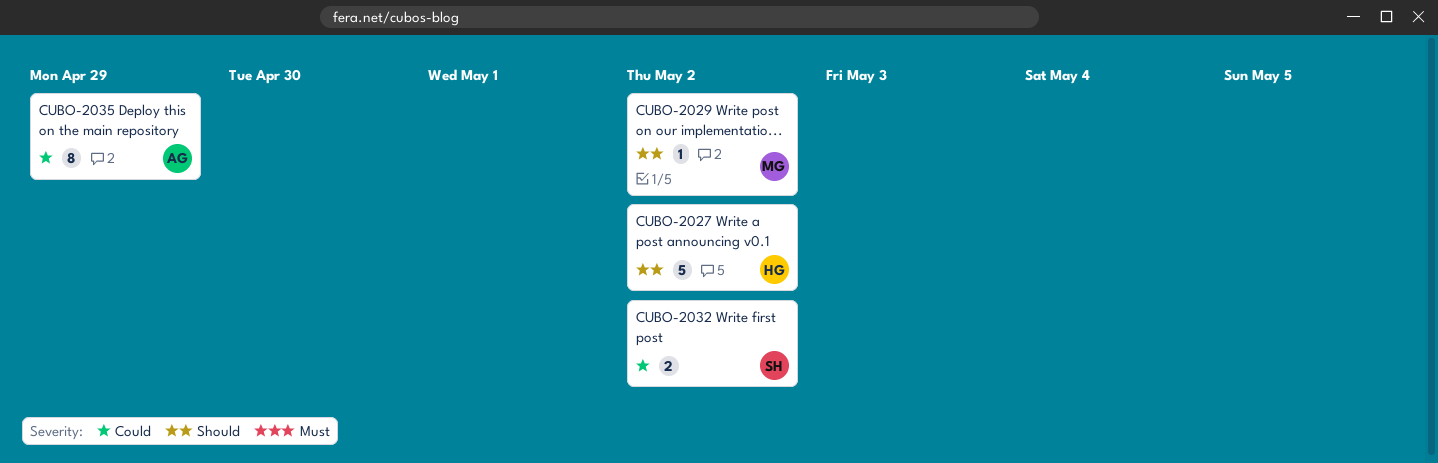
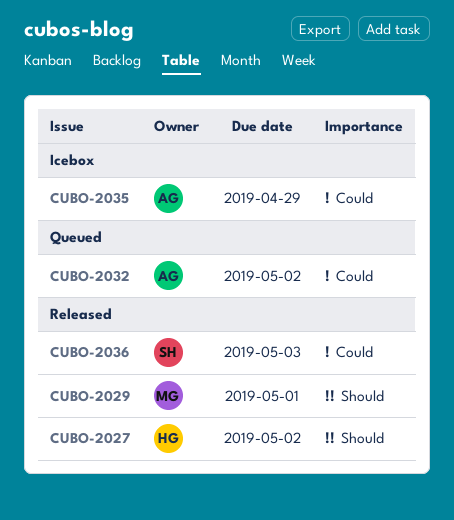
CUBO-2029, due: May 2 -> May 1
CUBO-2032, owner: SH -> AG
CUBO-2036: none -> present

